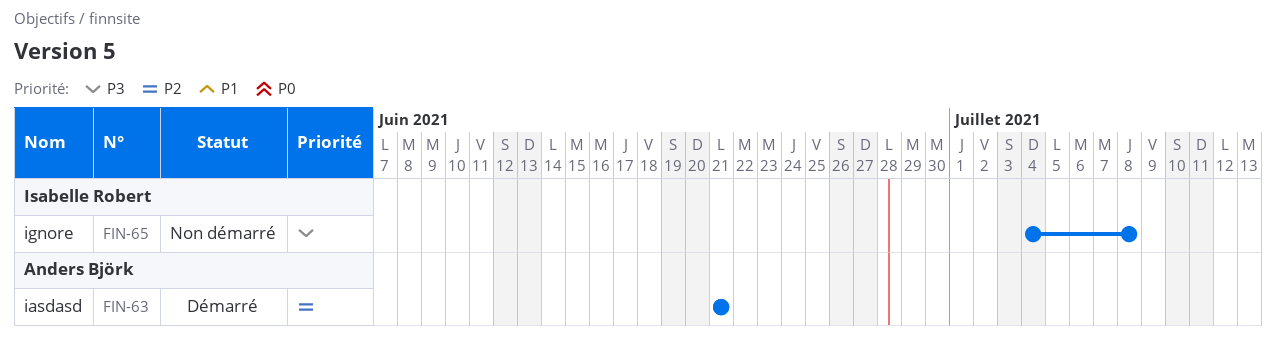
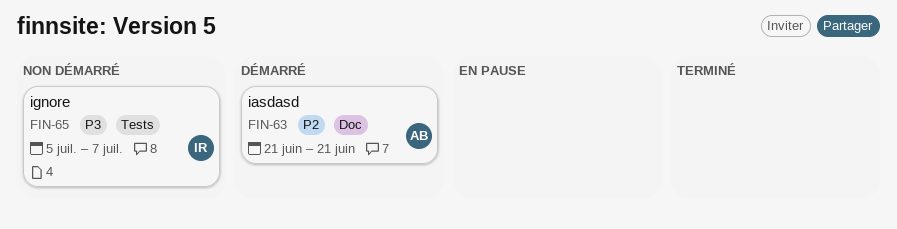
FIN-65, start: Jul 4 -> Jul 5
FIN-65, due: Jul 8 -> Jul 7

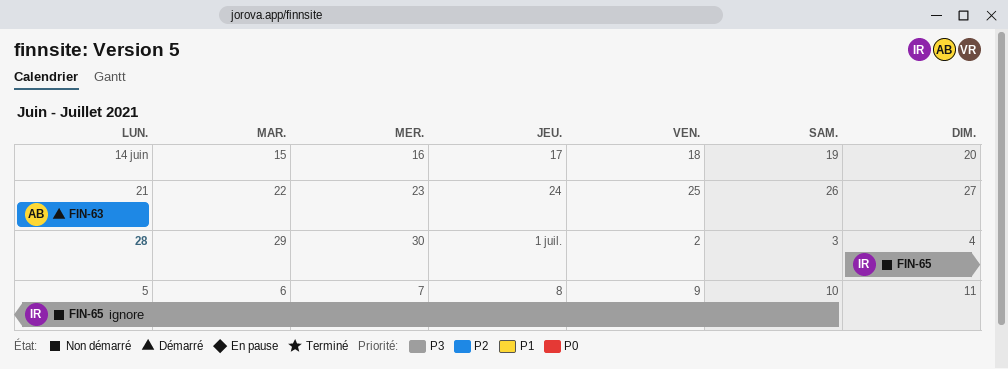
FIN-65, start: Jul 5 -> Jul 4
FIN-65, due: Jul 7 -> Jul 10

